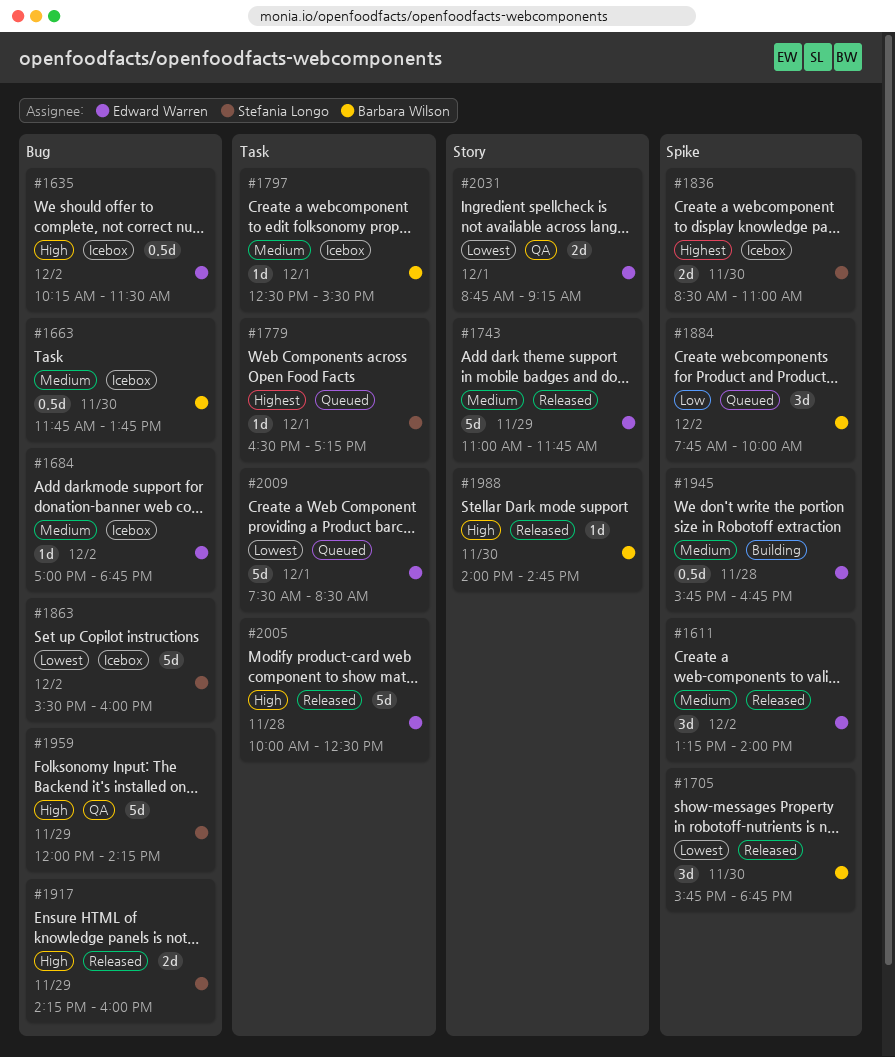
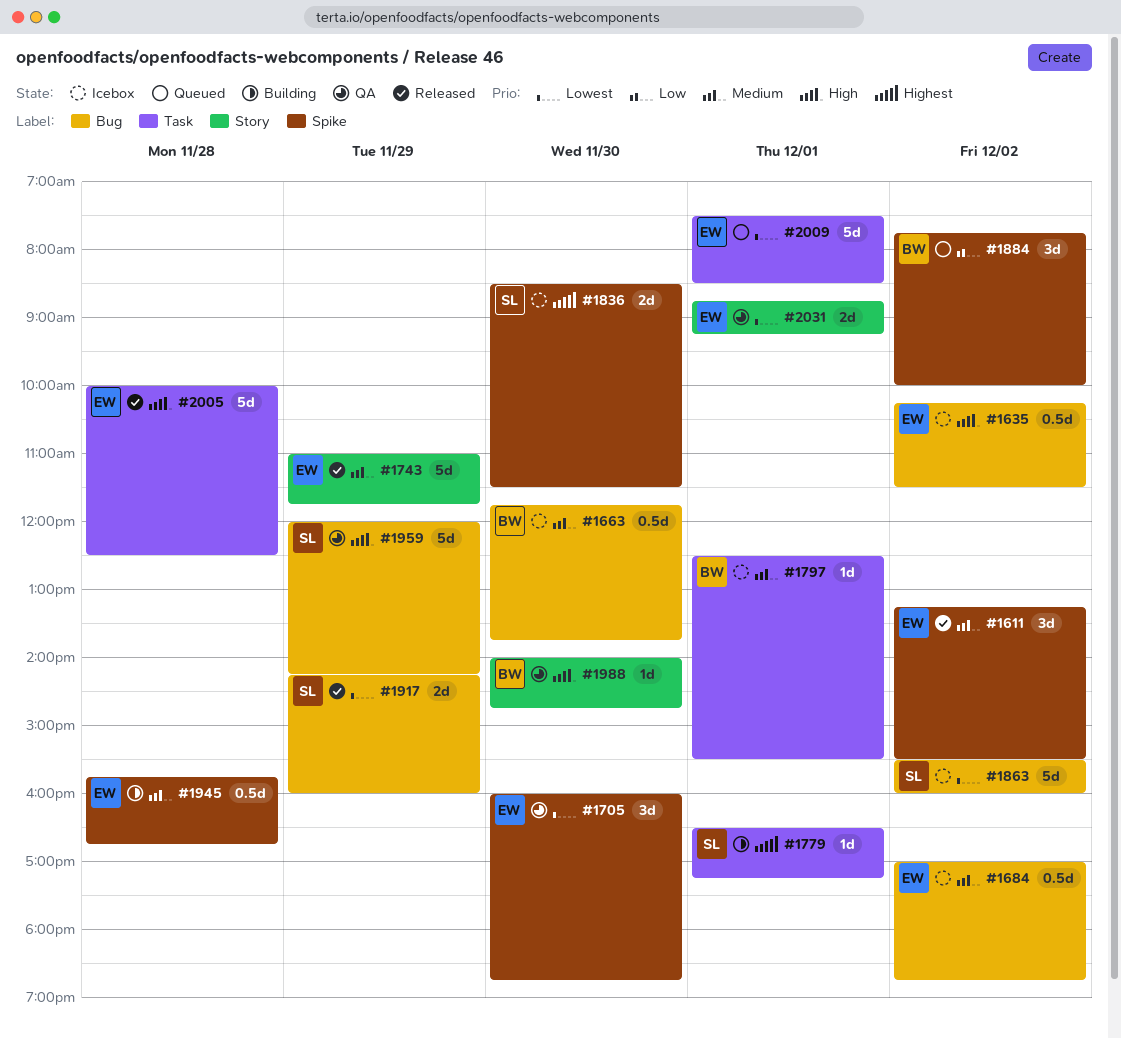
#1611, ends: 14:00 -> 15:30
#1684, estimate: 1d -> 0.5d
#1705, status: Released -> QA
#1705, owner: Barbara Wilson -> Edward Warren
#1705, begins: 15:45 -> 16:00
#1779, status: Queued -> Building
#1836, ends: 11:00 -> 11:30
#1917, priority: High -> Lowest
#1988, status: Released -> QA

